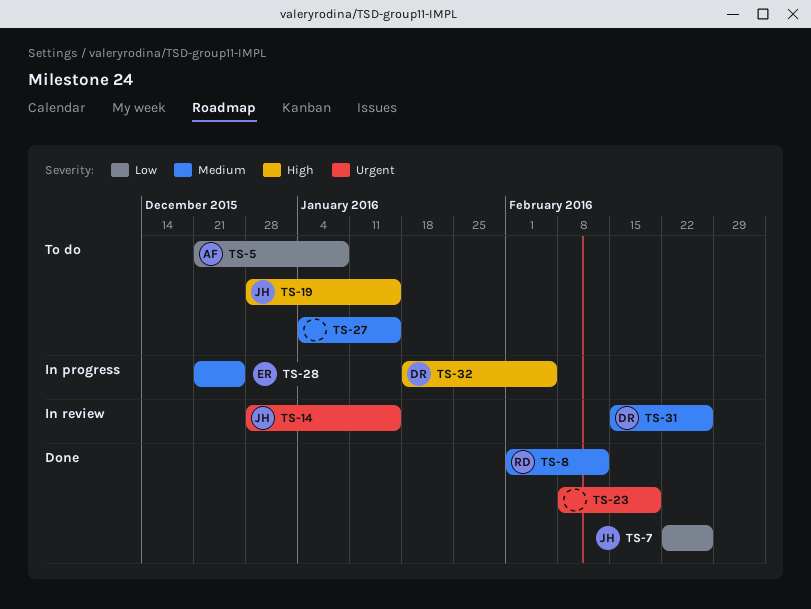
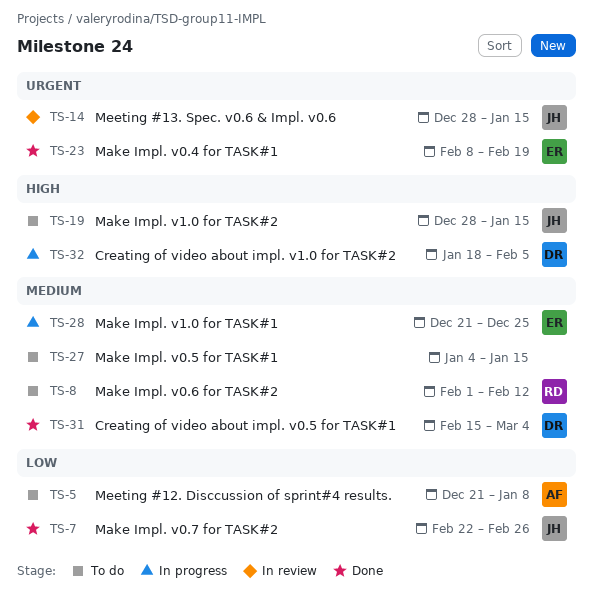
TS-8, status: Done -> To do
TS-23, owner: none -> ER
TS-31, status: In review -> Done
TS-31, due: Feb 26 -> Mar 4

